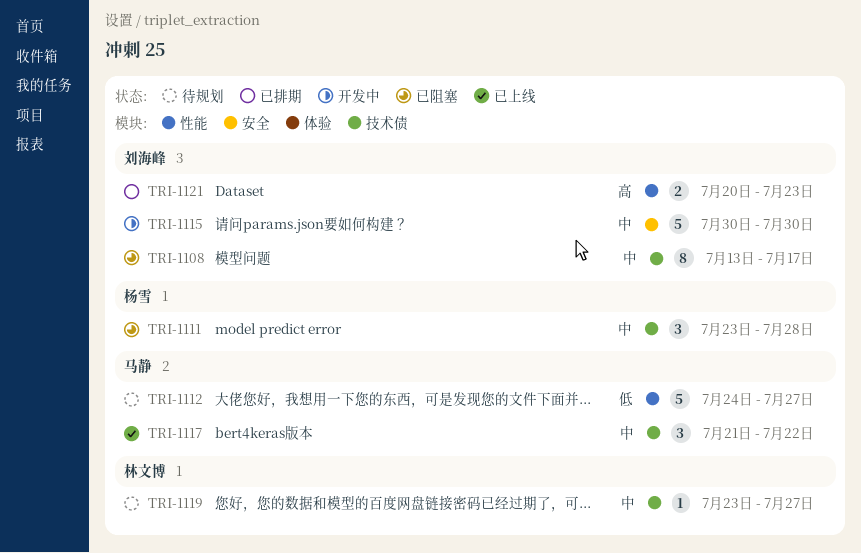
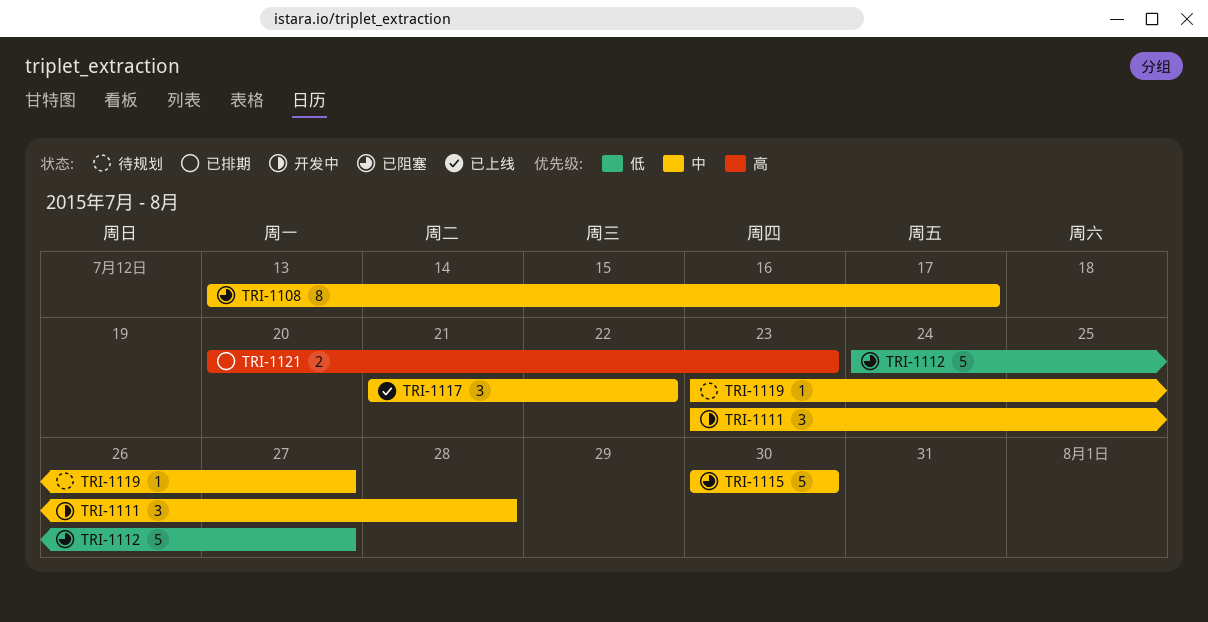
TRI-1111, status: 已阻塞 -> 开发中
TRI-1112, status: 待规划 -> 已阻塞
TRI-1115, status: 开发中 -> 已阻塞

